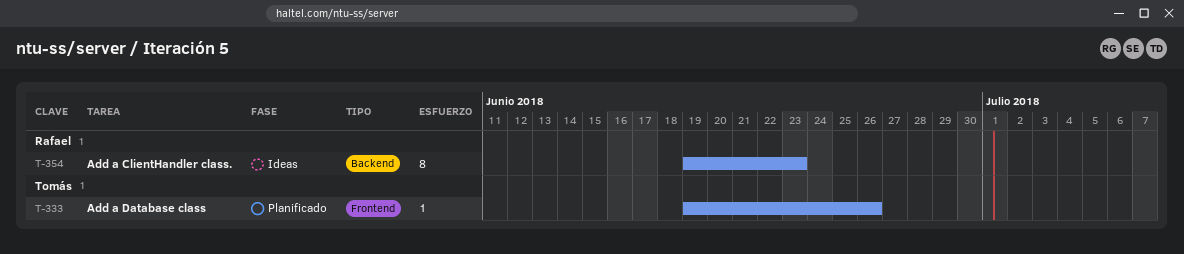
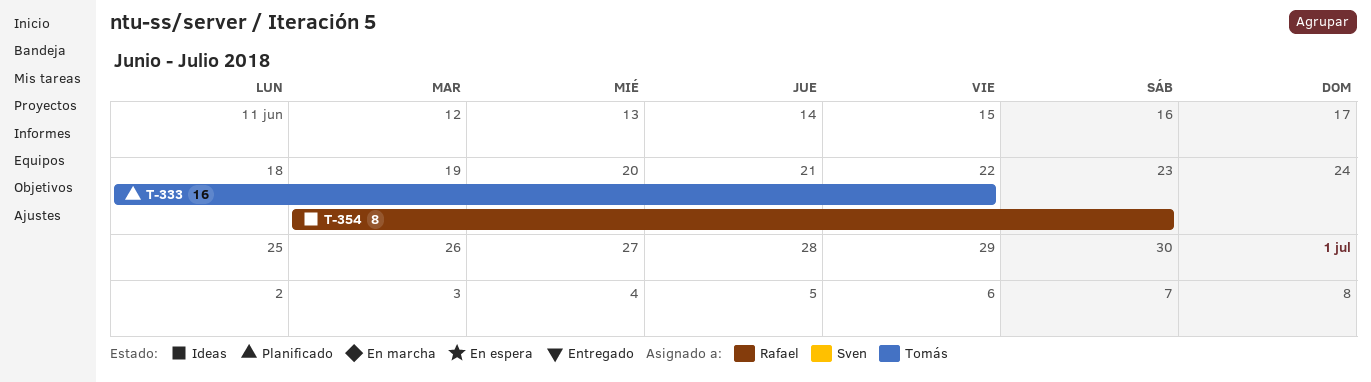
T-333, estimate: 1 -> 16
T-333, start: Jun 19 -> Jun 18
T-333, due: Jun 26 -> Jun 22

